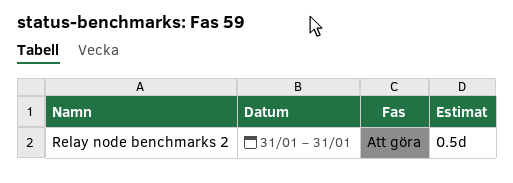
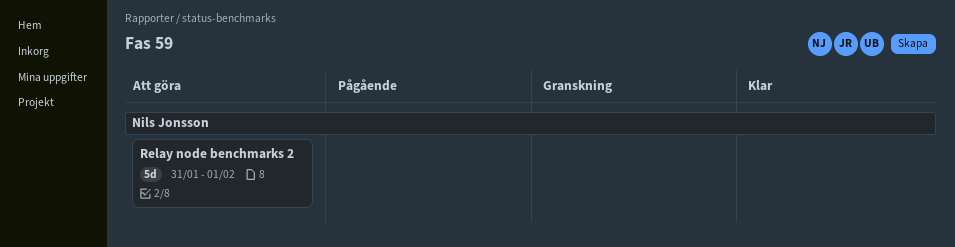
Relay node benchmarks 2, estimate: 0.5d -> 5d
Relay node benchmarks 2, due: Jan 31 -> Feb 1

